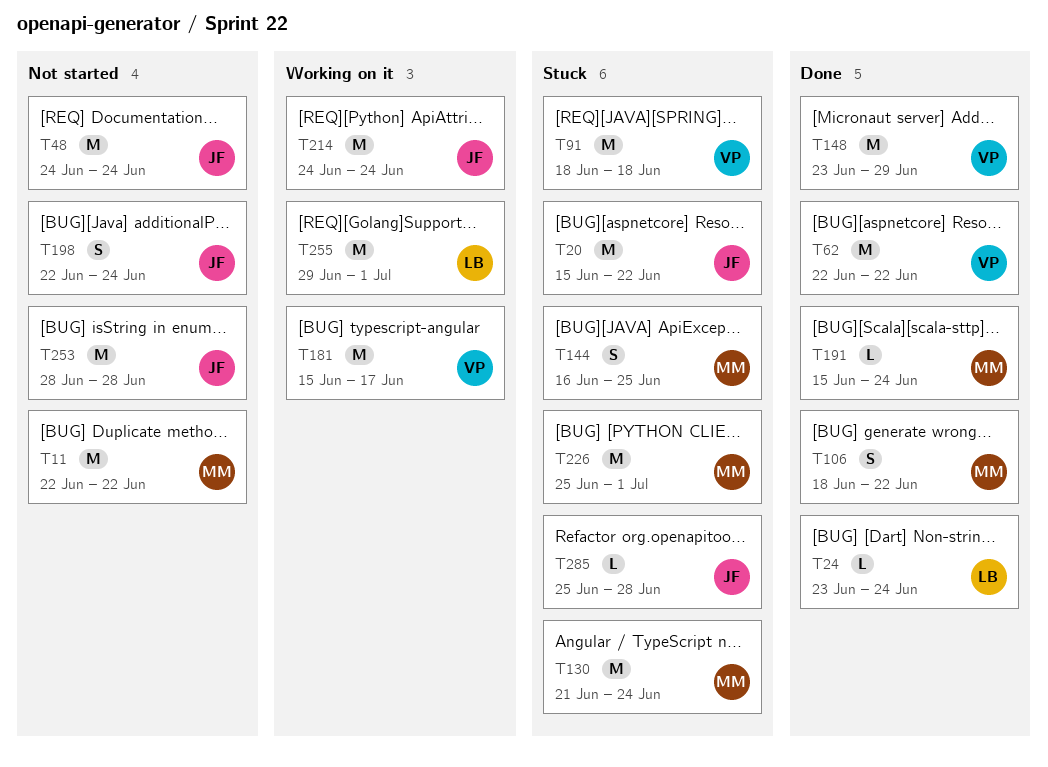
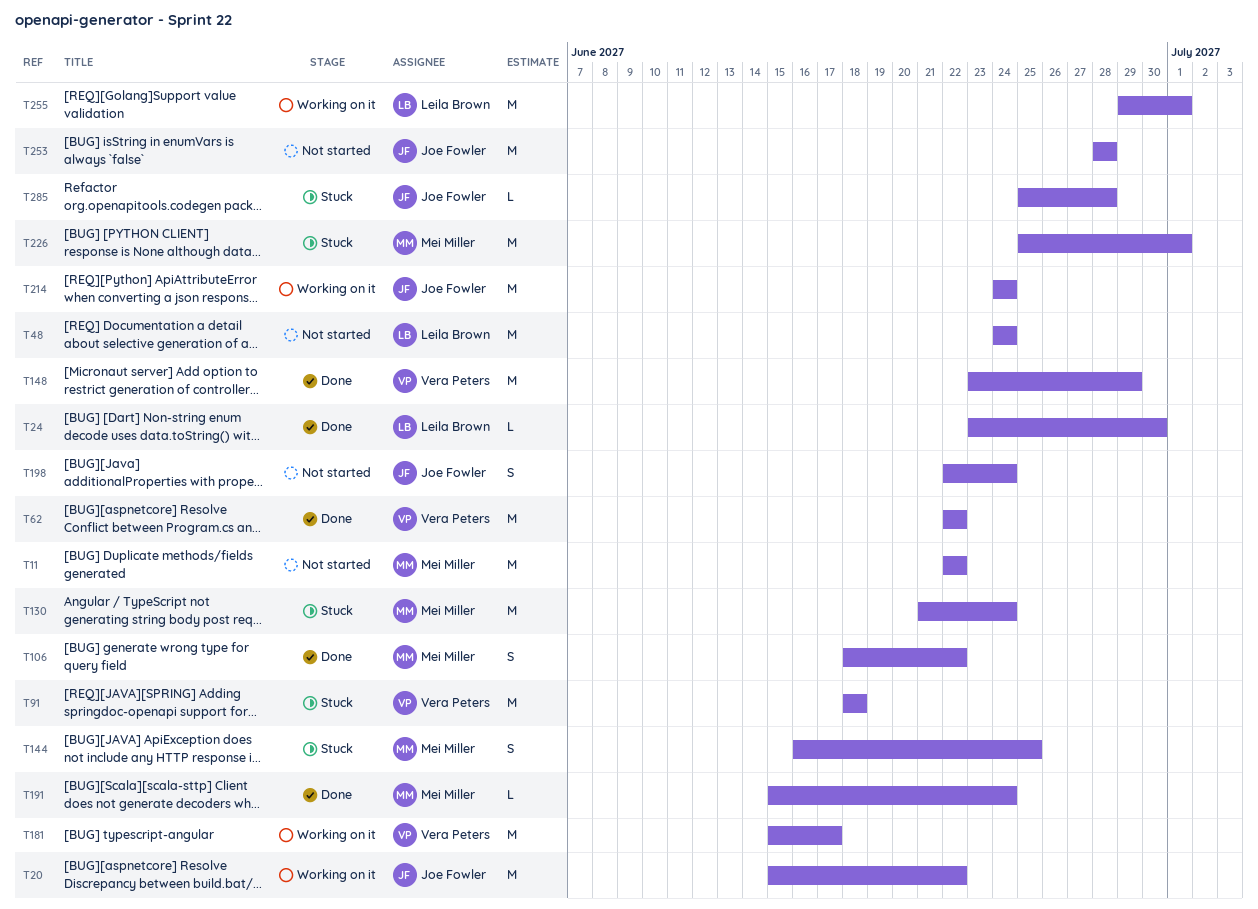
T20, status: Stuck -> Working on it
T24, due: Jun 24 -> Jun 30
T48, owner: Joe Fowler -> Leila Brown

